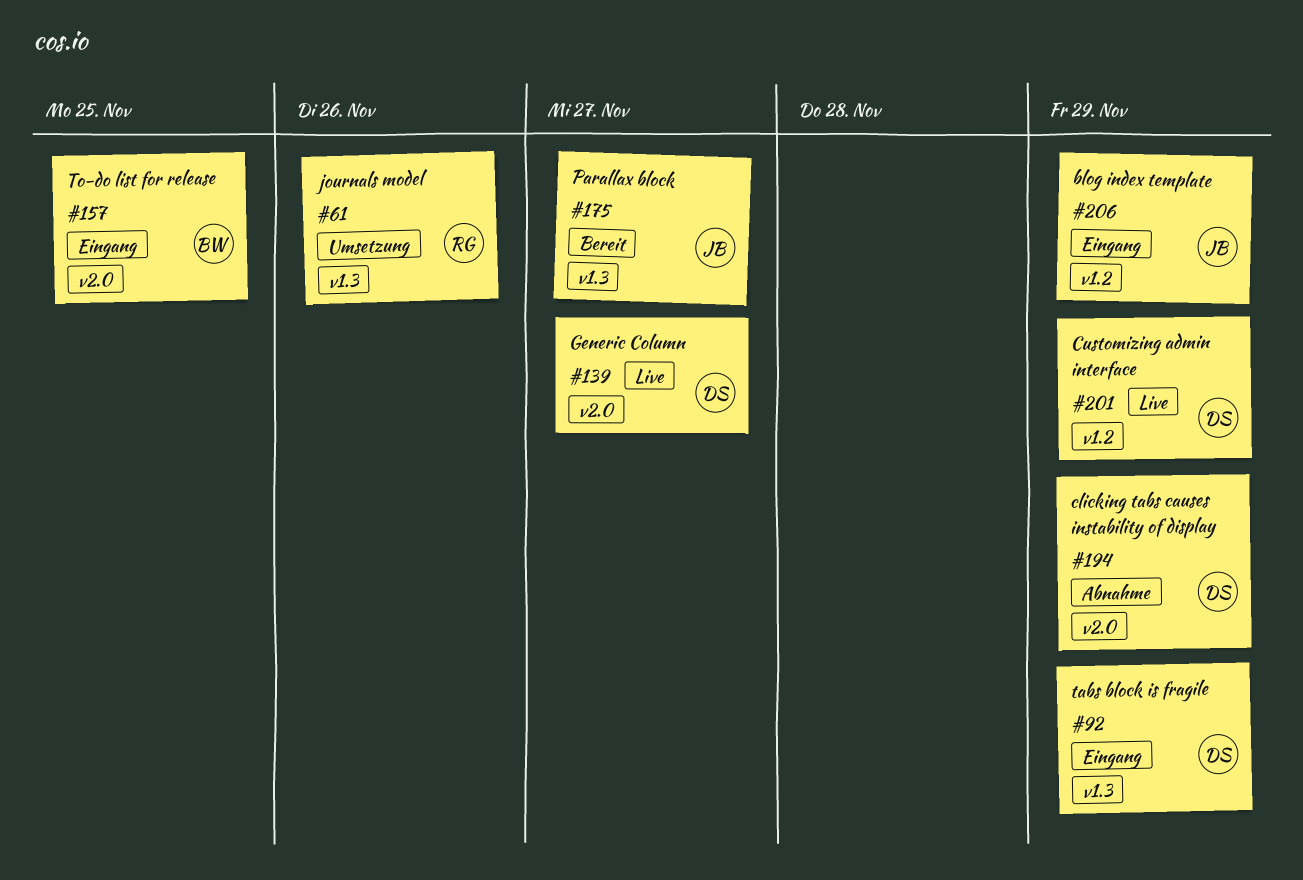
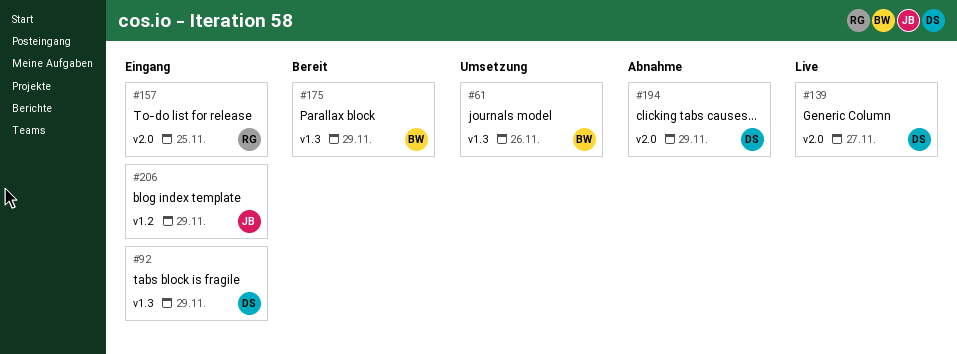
#61, owner: RG -> BW
#157, owner: BW -> RG
#175, owner: JB -> BW
#175, due: Nov 27 -> Nov 29
#201: present -> none

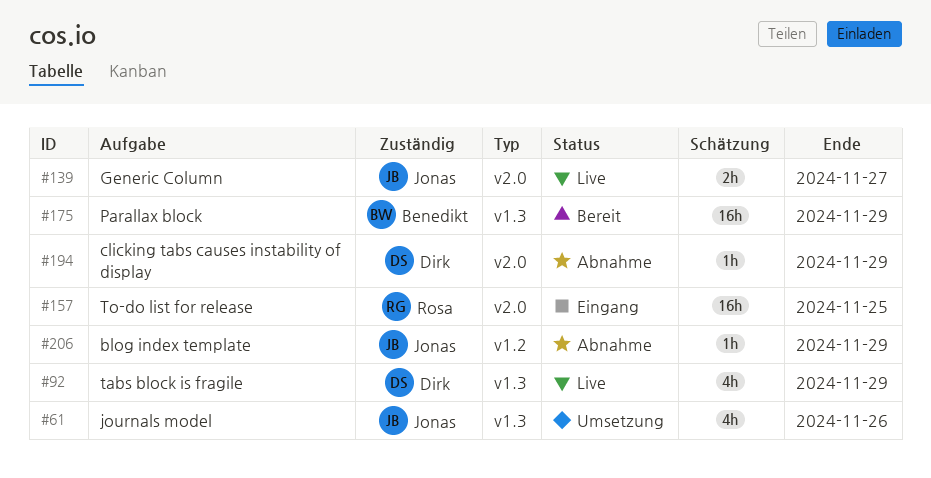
#61, owner: Benedikt -> Jonas
#92, status: Eingang -> Live
#139, owner: Dirk -> Jonas
#206, status: Eingang -> Abnahme

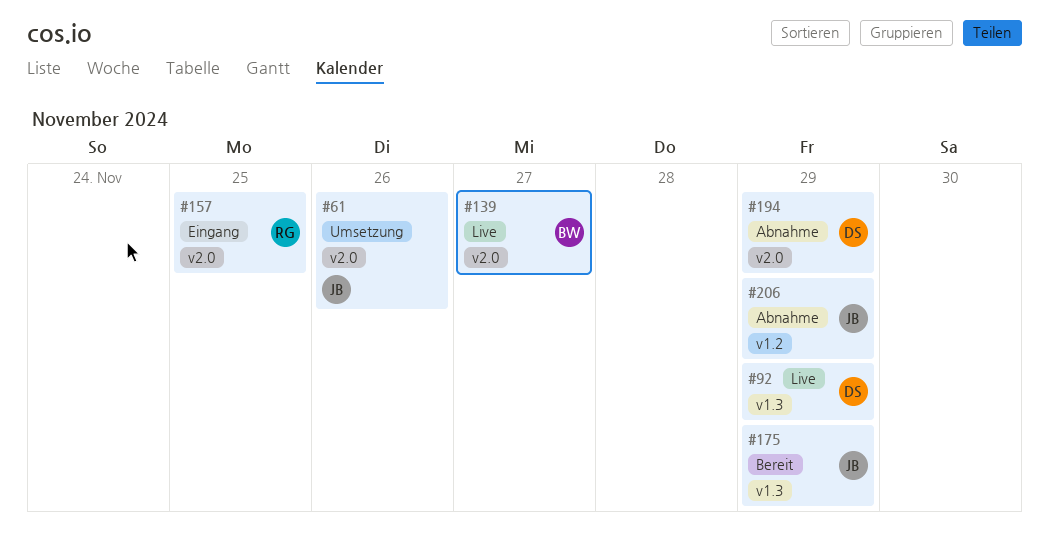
#61, label: v1.3 -> v2.0
#139, owner: Jonas -> Benedikt
#175, owner: Benedikt -> Jonas

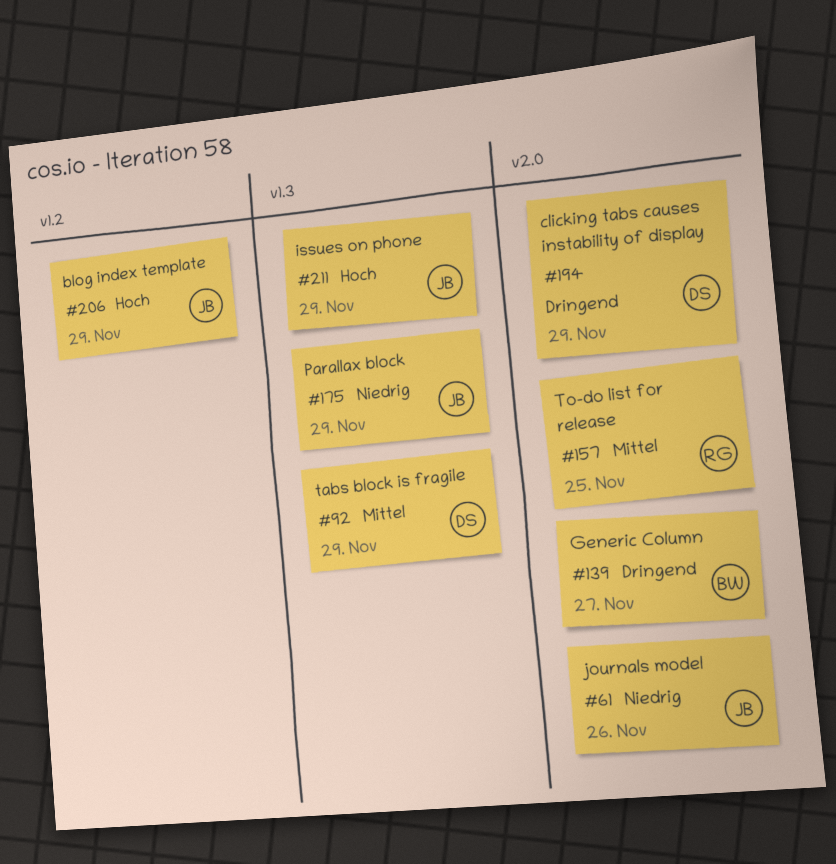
#211: none -> present

